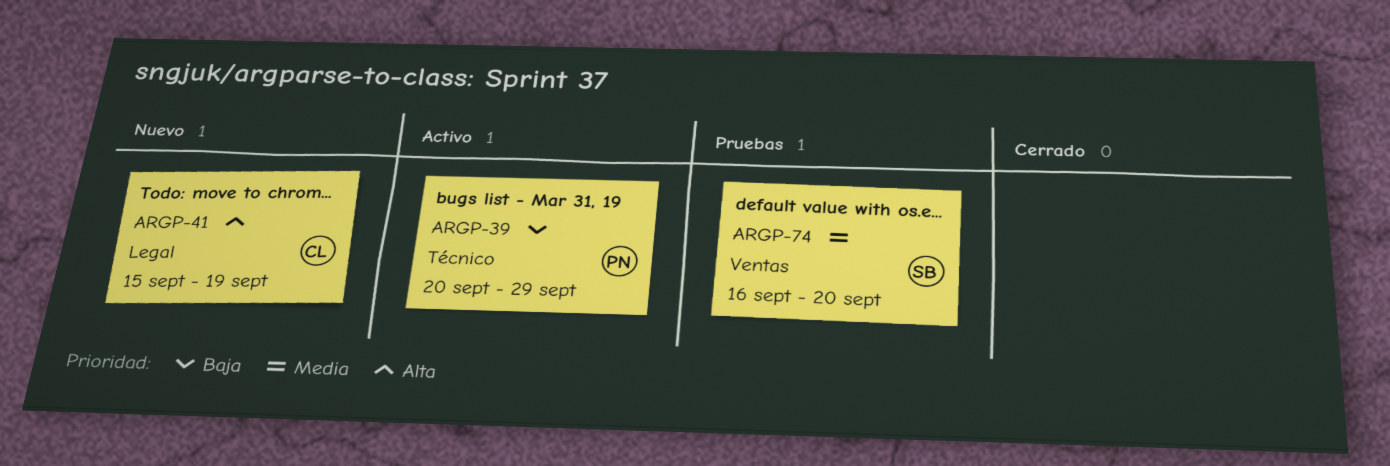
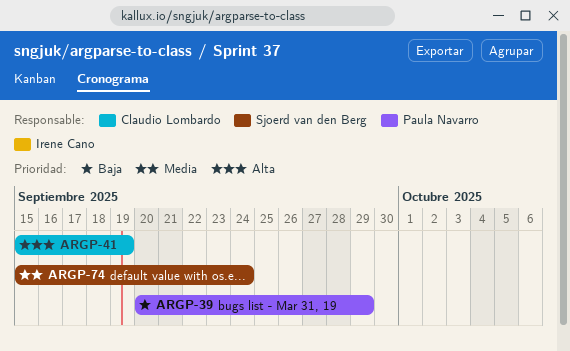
ARGP-74, start: Sep 16 -> Sep 15
ARGP-74, due: Sep 20 -> Sep 24

